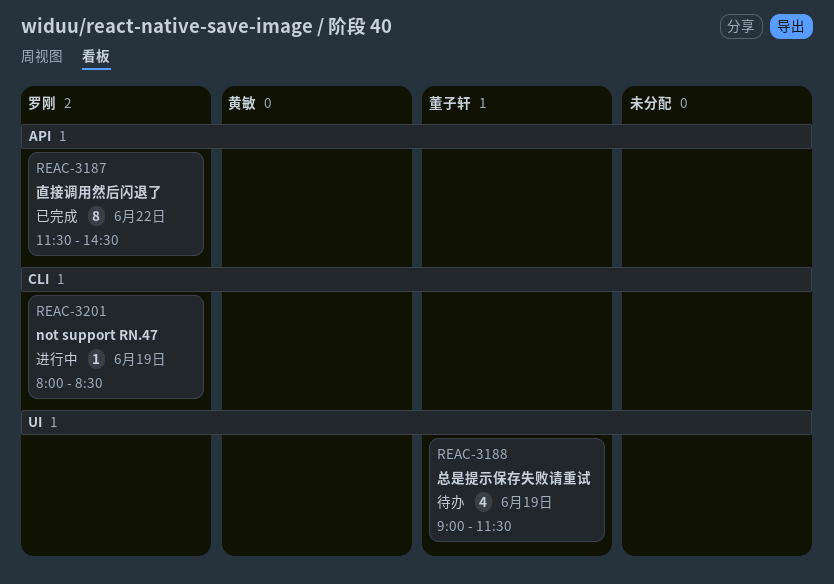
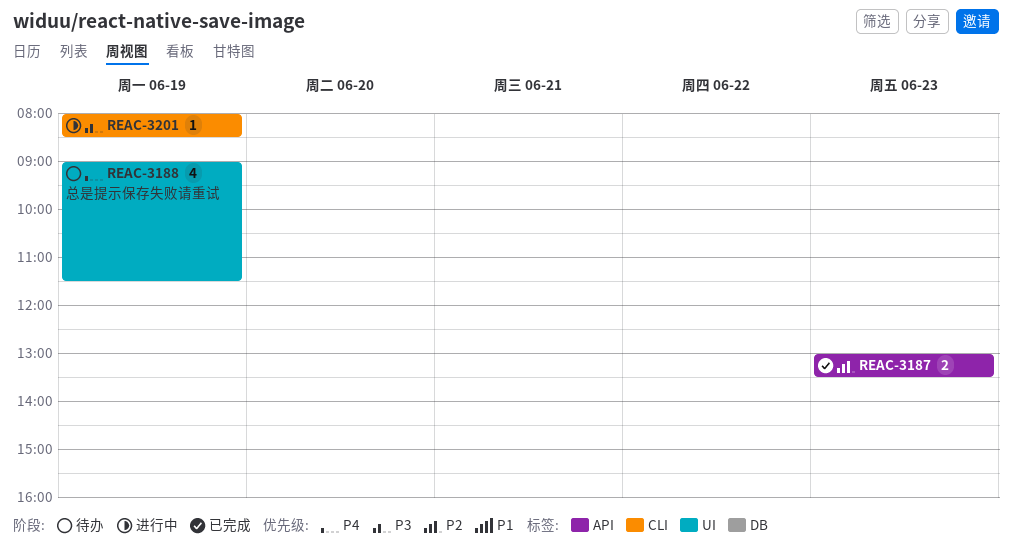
REAC-3187, estimate: 8 -> 2
REAC-3187, day: Jun 22 -> Jun 23
REAC-3187, begins: 11:30 -> 13:00
REAC-3187, ends: 14:30 -> 13:30

